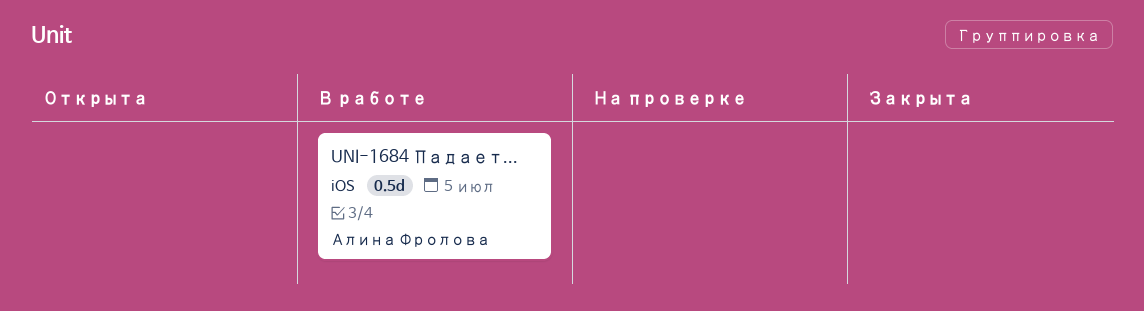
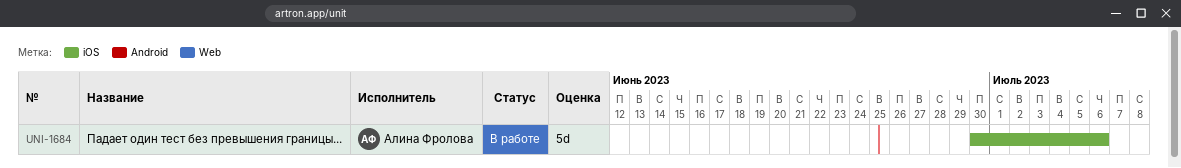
UNI-1684, estimate: 0.5d -> 5d
UNI-1684, due: Jul 5 -> Jul 6

